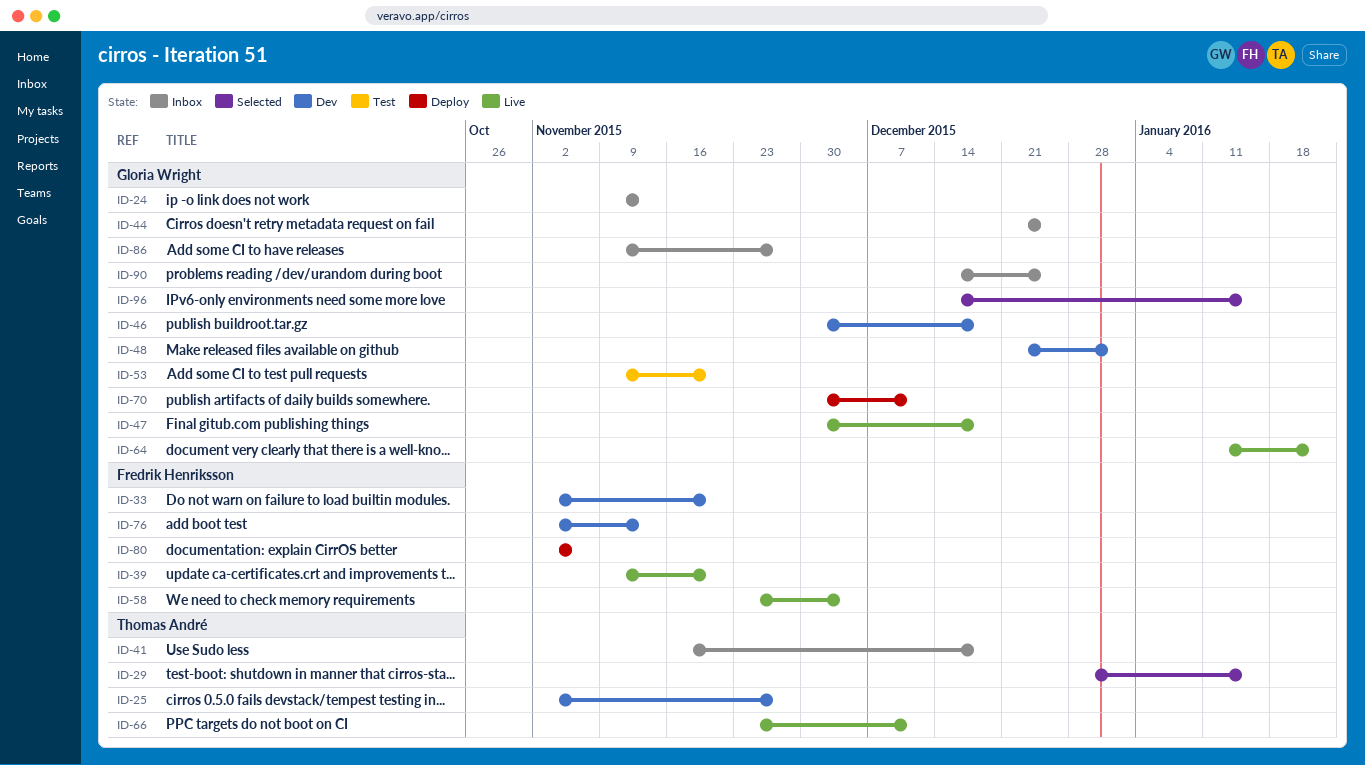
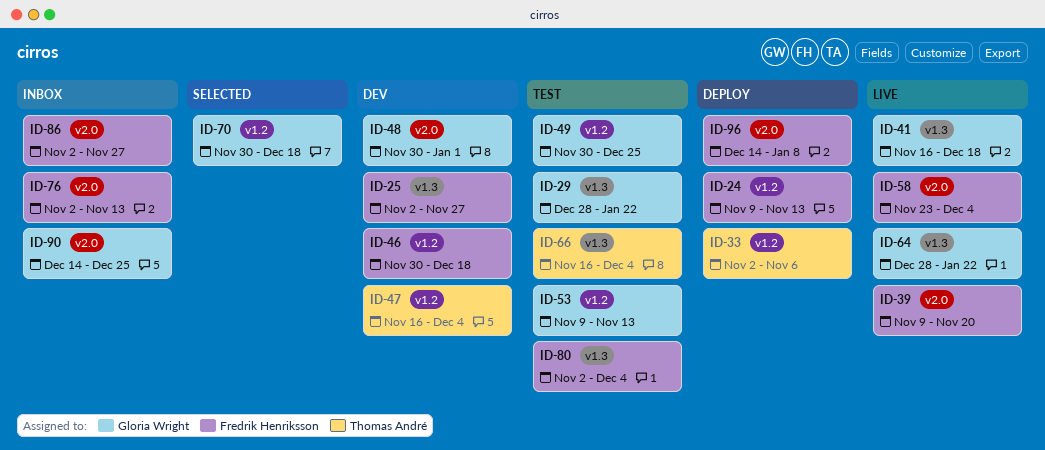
ID-24, status: Inbox -> Deploy
ID-24, owner: Gloria Wright -> Fredrik Henriksson
ID-25, owner: Thomas André -> Fredrik Henriksson
ID-29, status: Selected -> Test
ID-29, owner: Thomas André -> Gloria Wright
ID-29, due: Jan 15 -> Jan 22
ID-33, status: Dev -> Deploy
ID-33, owner: Fredrik Henriksson -> Thomas André
ID-33, due: Nov 20 -> Nov 6
ID-41, status: Inbox -> Live
ID-41, owner: Thomas André -> Gloria Wright
ID-44: present -> none
ID-46, owner: Gloria Wright -> Fredrik Henriksson
ID-47, status: Live -> Dev
ID-47, owner: Gloria Wright -> Thomas André
ID-47, start: Nov 30 -> Nov 16
ID-47, due: Dec 18 -> Dec 4
ID-48, start: Dec 21 -> Nov 30
ID-49: none -> present
ID-53, due: Nov 20 -> Nov 13
ID-64, start: Jan 11 -> Dec 28
ID-66, status: Live -> Test
ID-66, start: Nov 23 -> Nov 16
ID-66, due: Dec 11 -> Dec 4
ID-70, status: Deploy -> Selected
ID-70, due: Dec 11 -> Dec 18
ID-76, status: Dev -> Inbox
ID-80, status: Deploy -> Test
ID-80, due: Nov 6 -> Dec 4
ID-86, owner: Gloria Wright -> Fredrik Henriksson
ID-86, start: Nov 9 -> Nov 2
ID-96, status: Selected -> Deploy
ID-96, owner: Gloria Wright -> Fredrik Henriksson
ID-96, due: Jan 15 -> Jan 8

